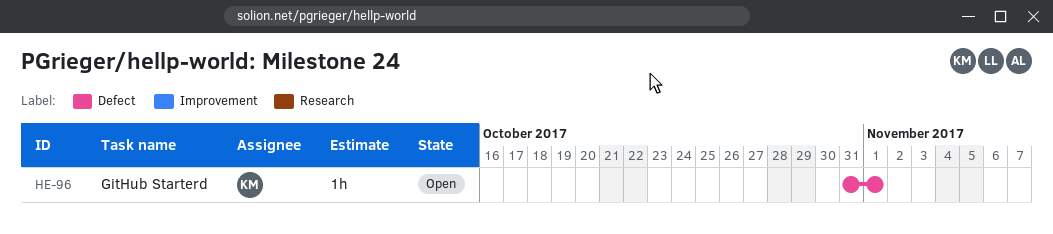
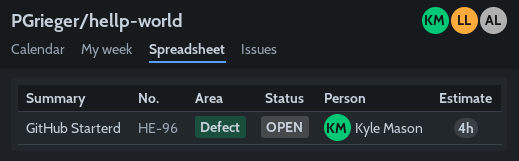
HE-96, estimate: 1h -> 4h

